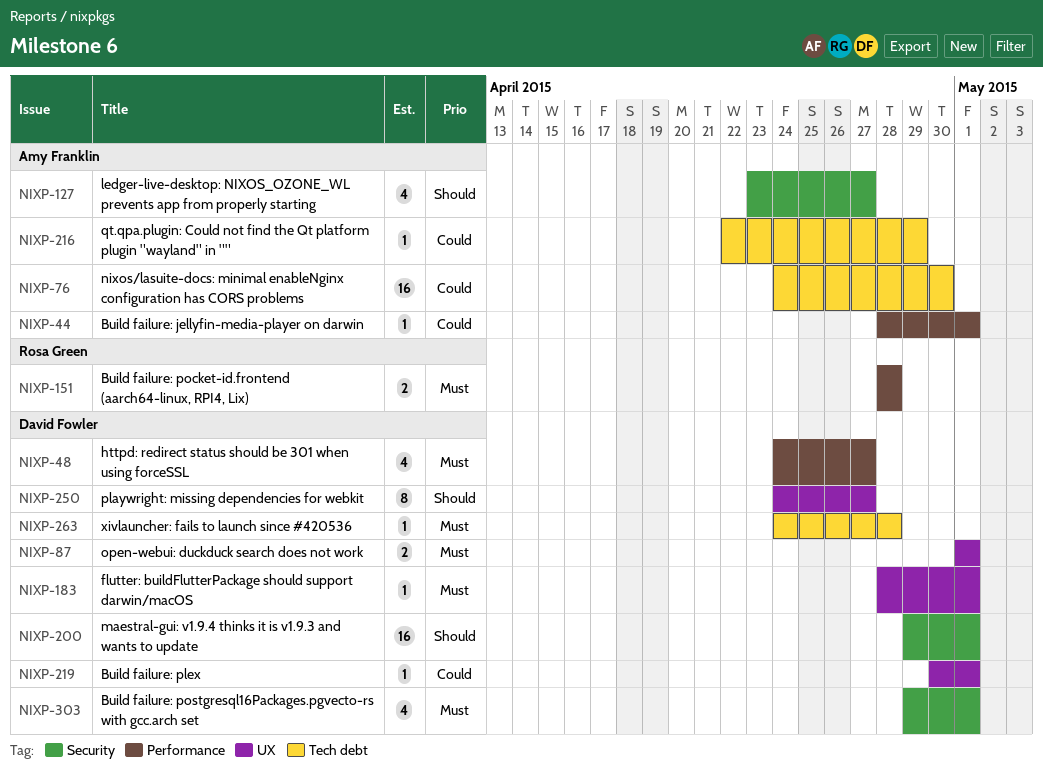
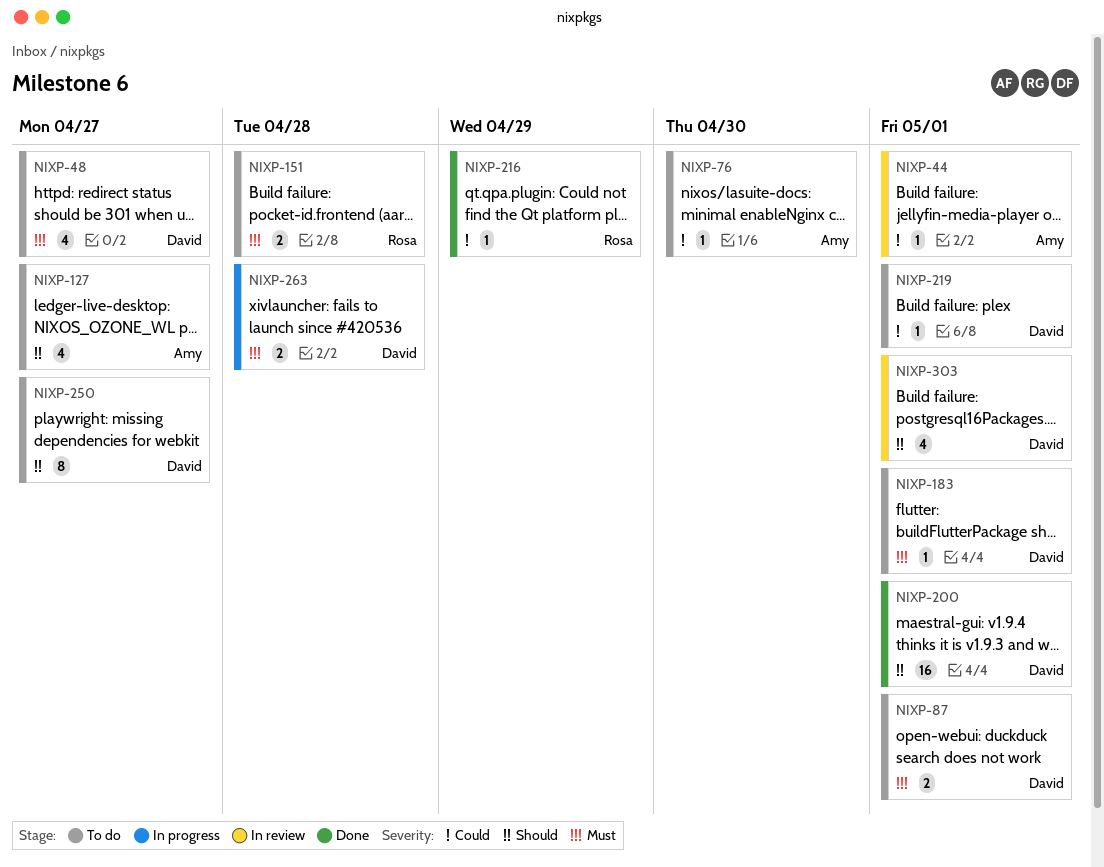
NIXP-76, estimate: 16 -> 1
NIXP-216, owner: Amy Franklin -> Rosa Green
NIXP-263, estimate: 1 -> 2
NIXP-303, priority: Must -> Should

